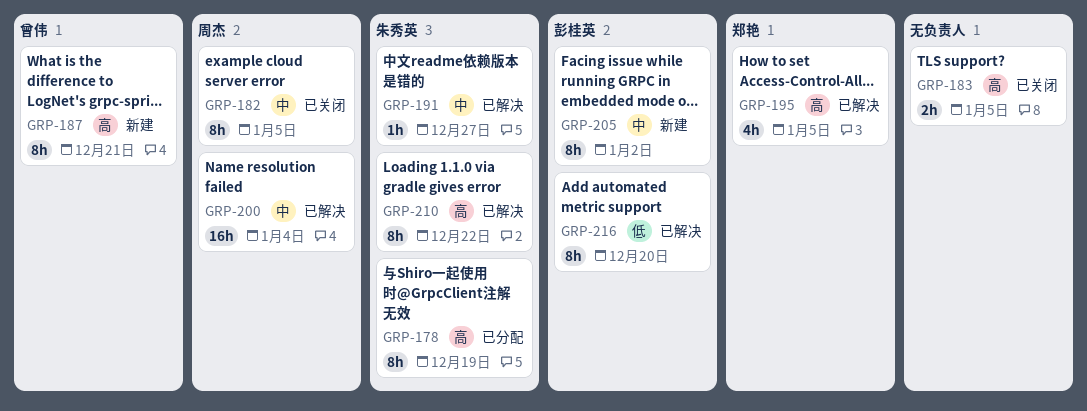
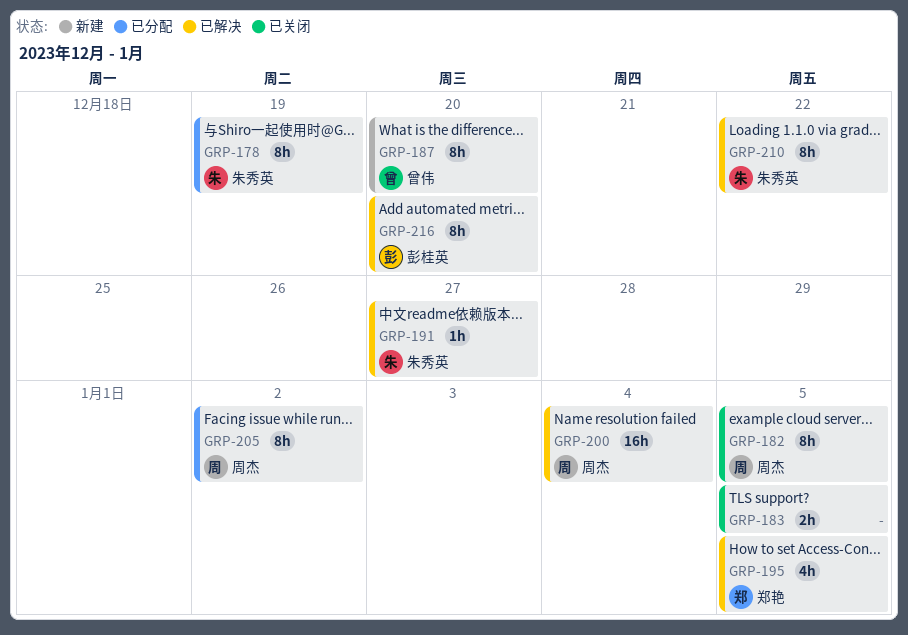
GRP-187, due: Dec 21 -> Dec 20
GRP-205, status: 新建 -> 已分配
GRP-205, owner: 彭桂英 -> 周杰

